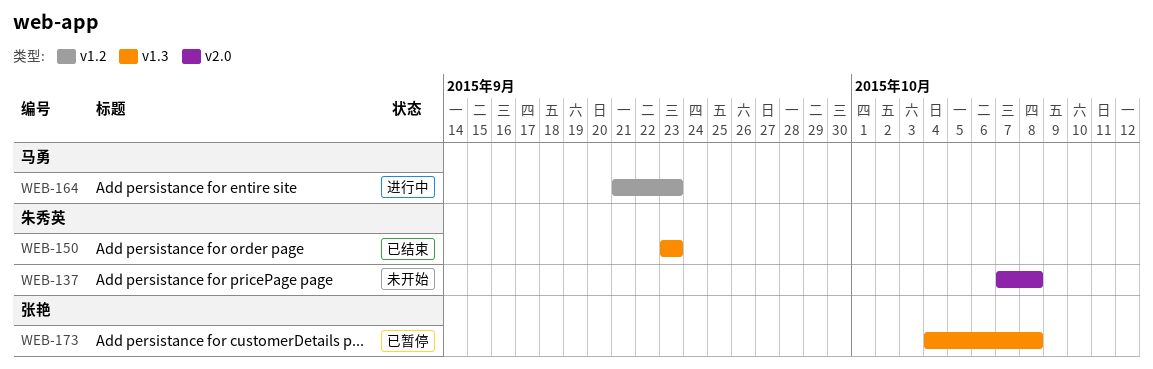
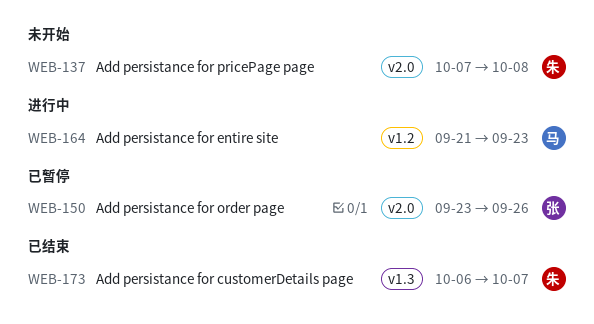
WEB-150, status: 已结束 -> 已暂停
WEB-150, owner: 朱秀英 -> 张艳
WEB-150, label: v1.3 -> v2.0
WEB-150, due: Sep 23 -> Sep 26
WEB-173, status: 已暂停 -> 已结束
WEB-173, owner: 张艳 -> 朱秀英
WEB-173, start: Oct 4 -> Oct 6
WEB-173, due: Oct 8 -> Oct 7

